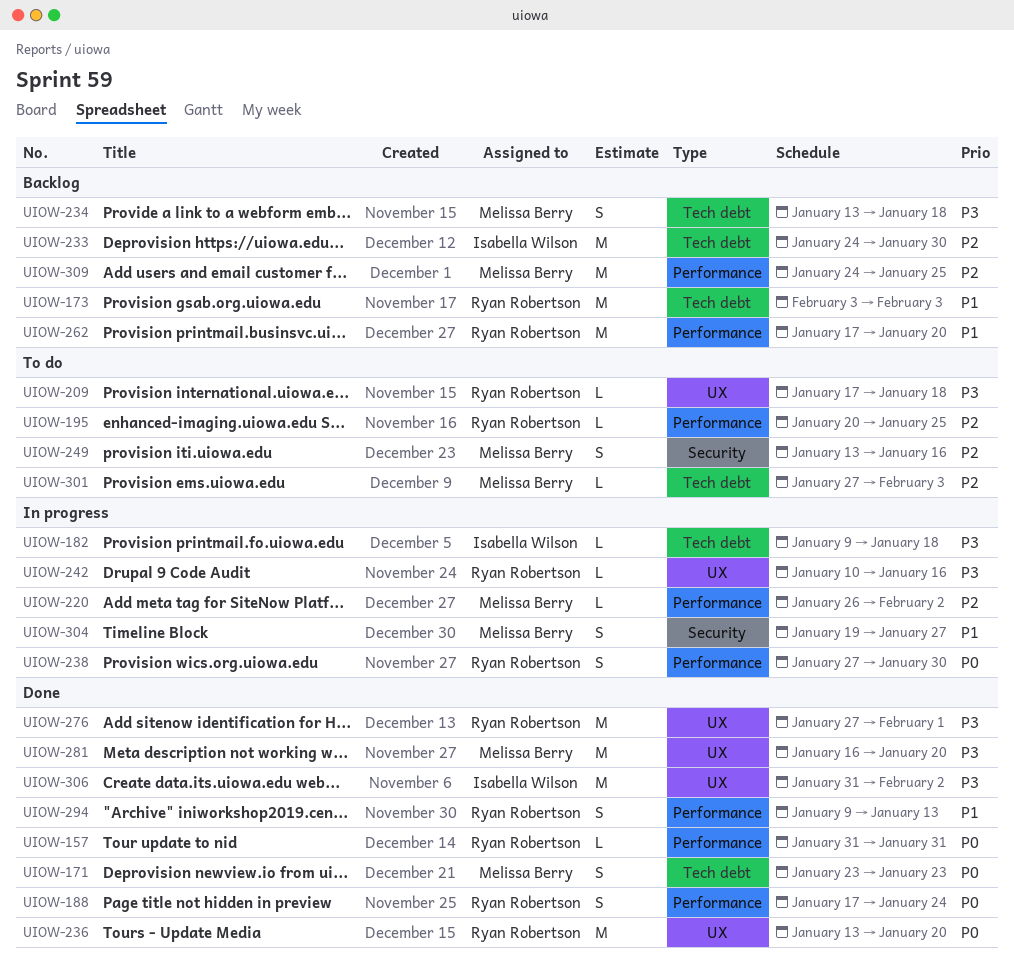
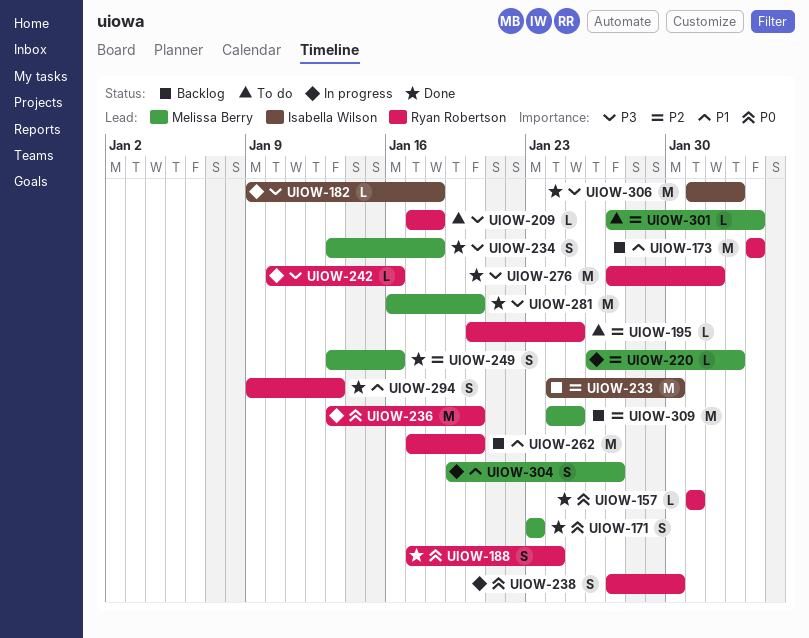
UIOW-234, status: Backlog -> Done
UIOW-236, status: Done -> In progress
UIOW-249, status: To do -> Done

